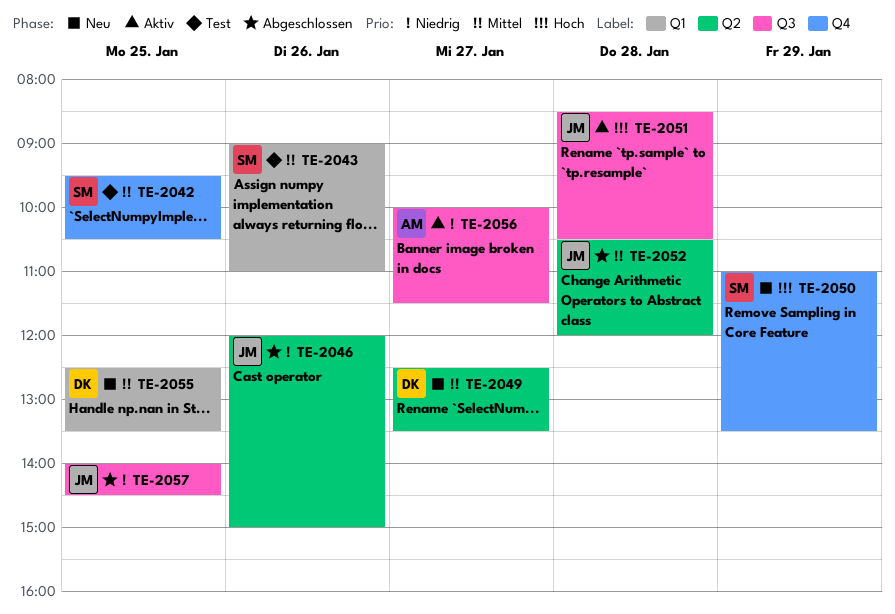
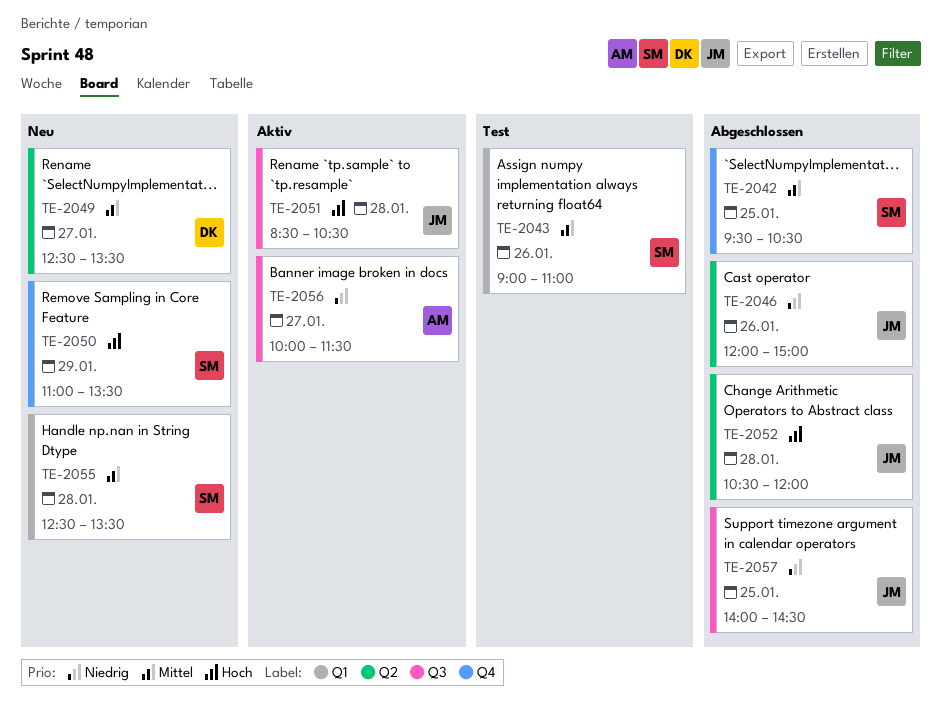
TE-2042, status: Test -> Abgeschlossen
TE-2052, priority: Mittel -> Hoch
TE-2055, owner: DK -> SM
TE-2055, day: Jan 25 -> Jan 28

